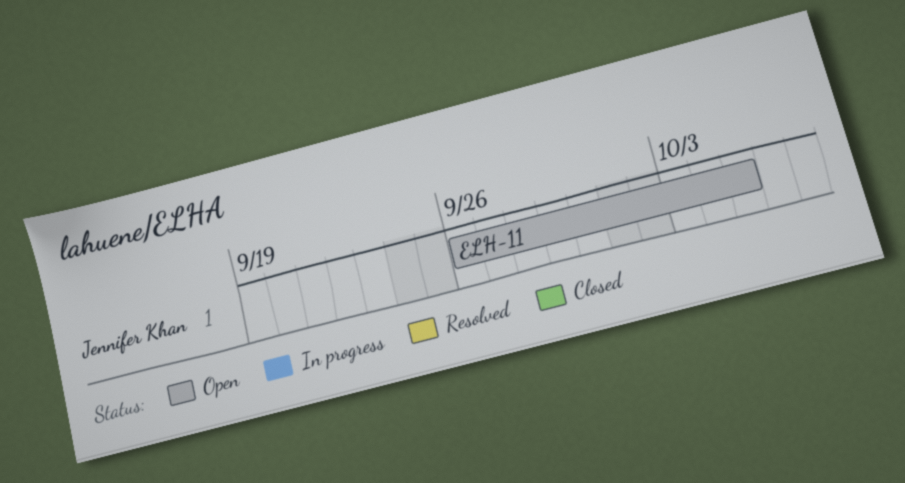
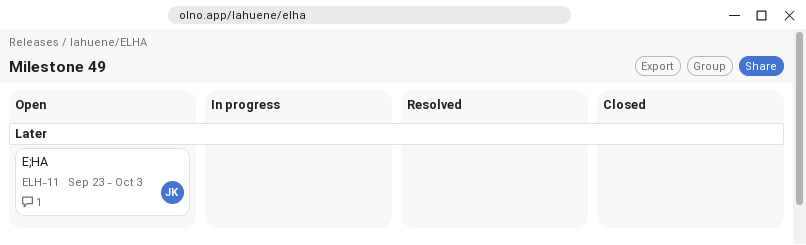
ELH-11, start: Sep 26 -> Sep 23
ELH-11, due: Oct 5 -> Oct 3

